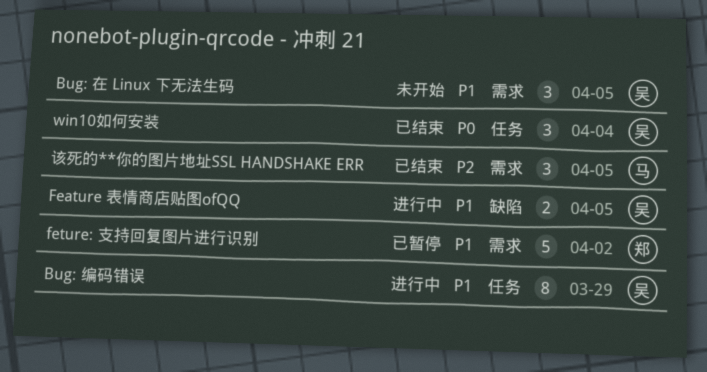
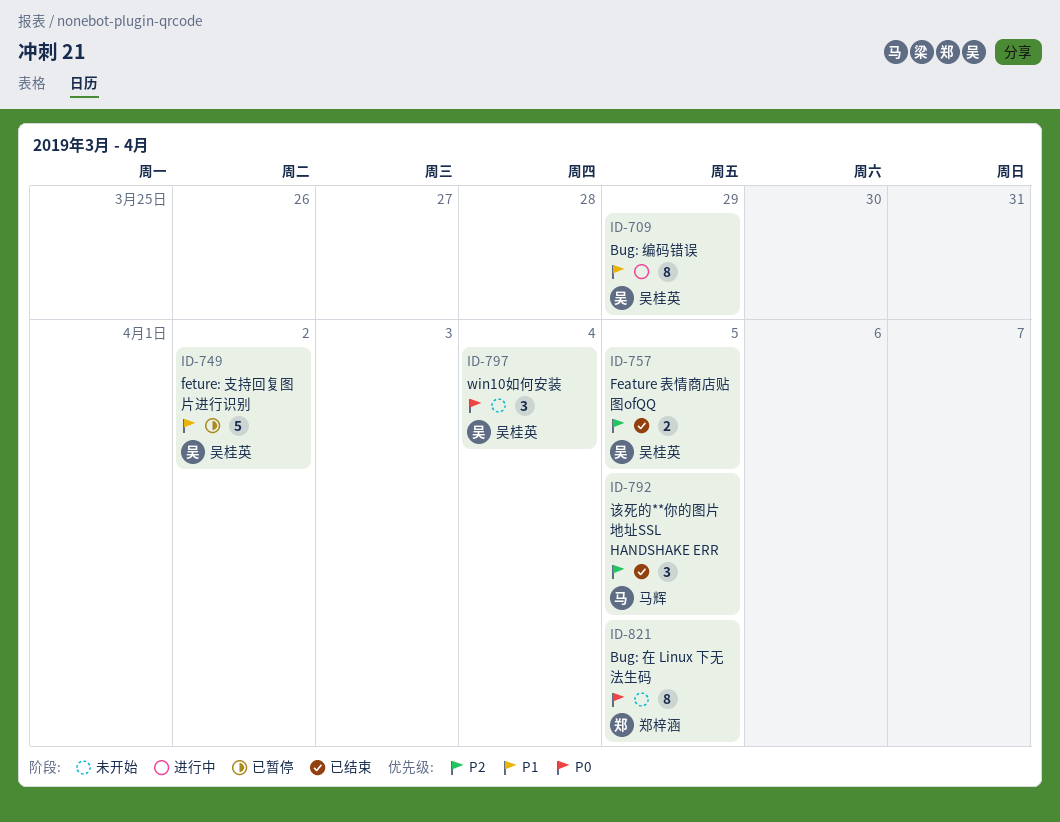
Bug: 在 Linux 下无法生码, owner: 吴桂英 -> 郑梓涵
Bug: 在 Linux 下无法生码, priority: P1 -> P0
Bug: 在 Linux 下无法生码, estimate: 3 -> 8
Feature 表情商店贴图ofQQ, status: 进行中 -> 已结束
Feature 表情商店贴图ofQQ, priority: P1 -> P2
feture: 支持回复图片进行识别, owner: 郑梓涵 -> 吴桂英
win10如何安装, status: 已结束 -> 未开始

